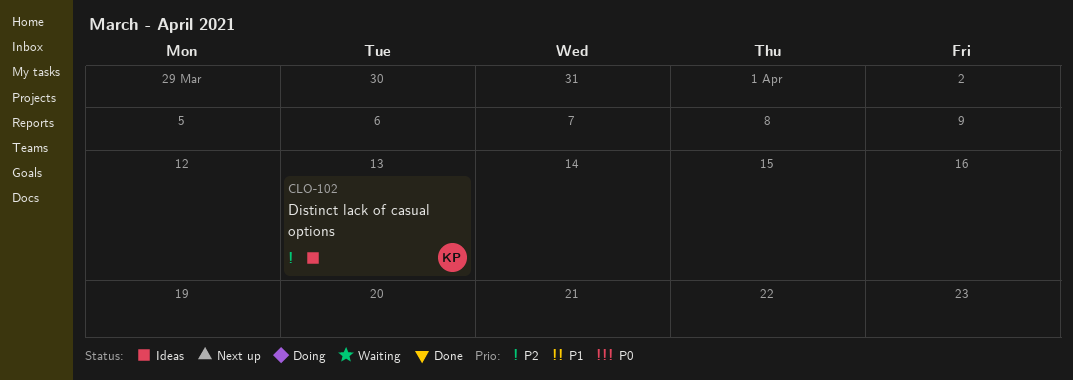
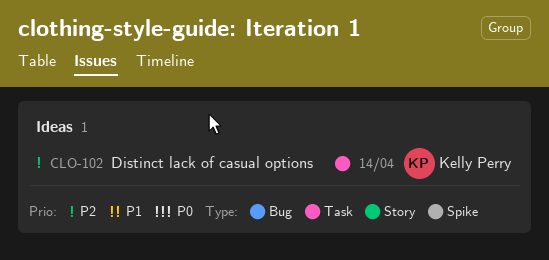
CLO-102, due: Apr 13 -> Apr 14

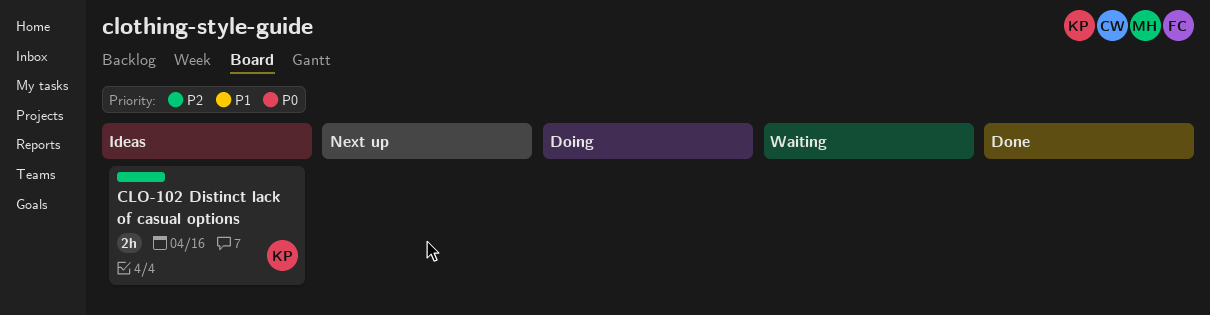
CLO-102, due: Apr 14 -> Apr 16

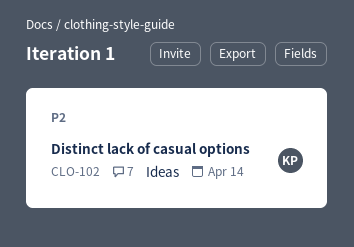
CLO-102, due: Apr 16 -> Apr 14

